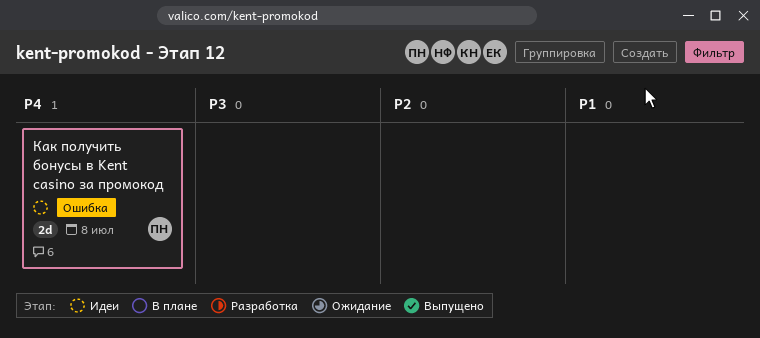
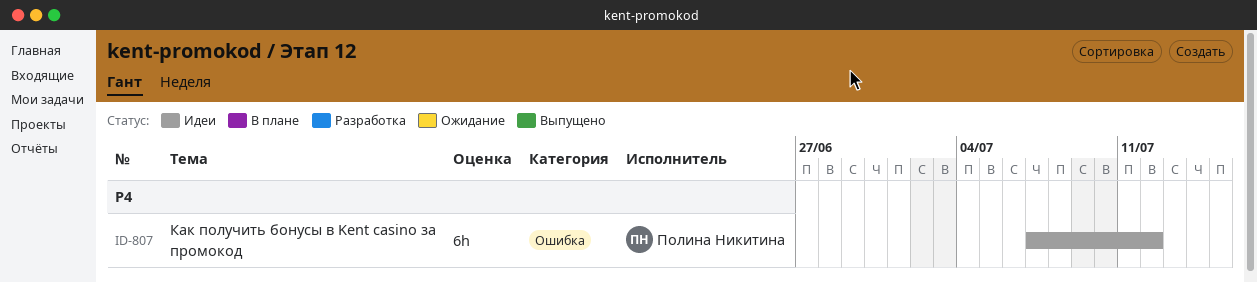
Как получить бонусы в Kent casino за промокод, estimate: 2d -> 6h
Как получить бонусы в Kent casino за промокод, due: Jul 8 -> Jul 12

